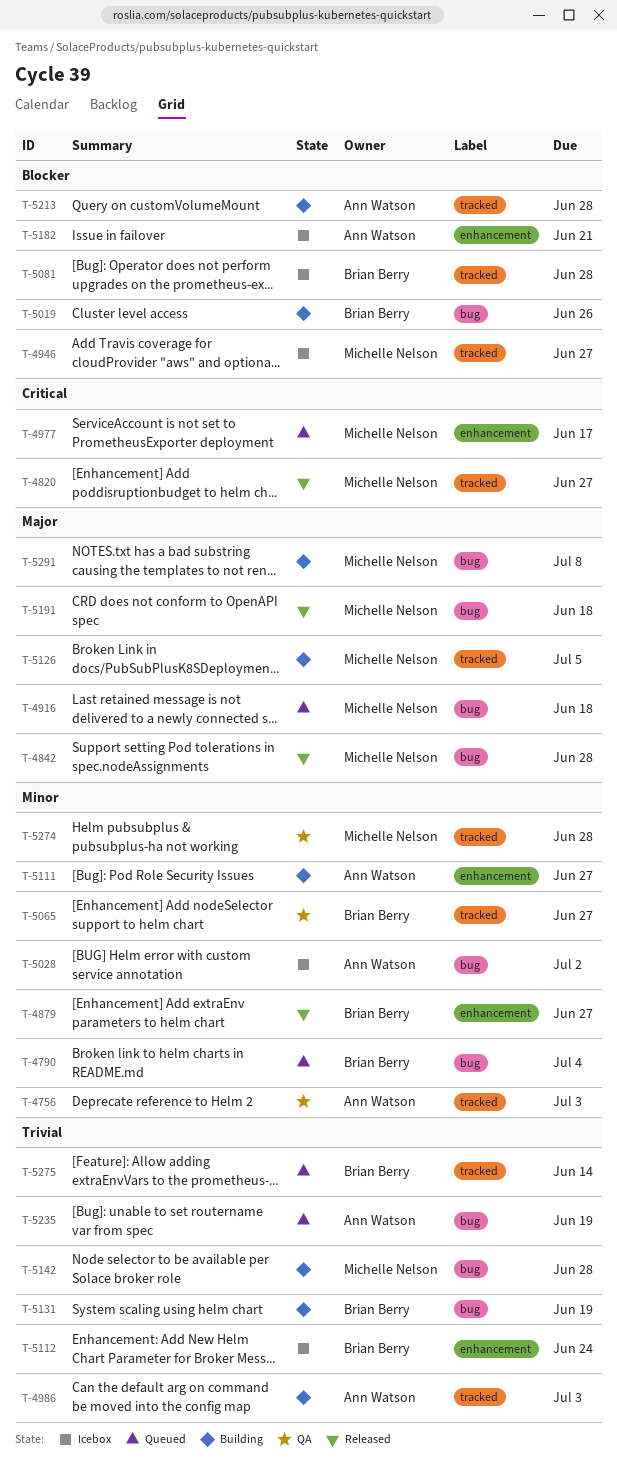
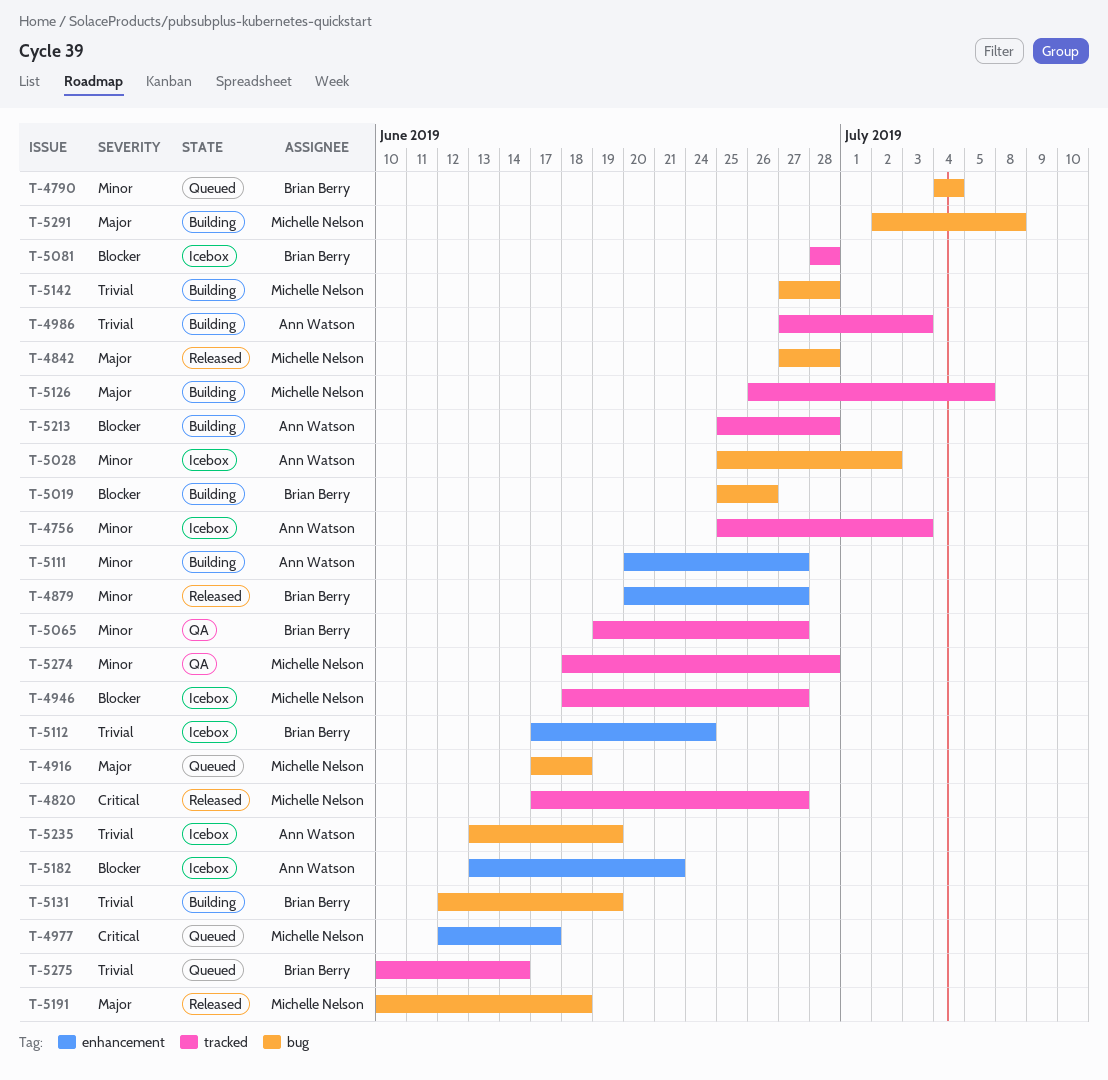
T-4756, status: QA -> Icebox
T-5235, status: Queued -> Icebox

